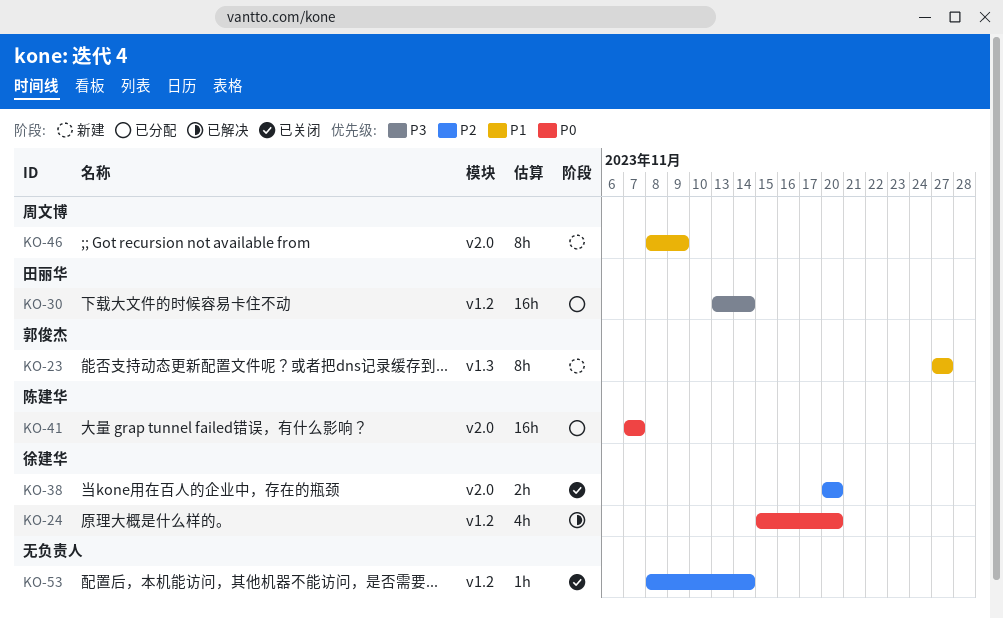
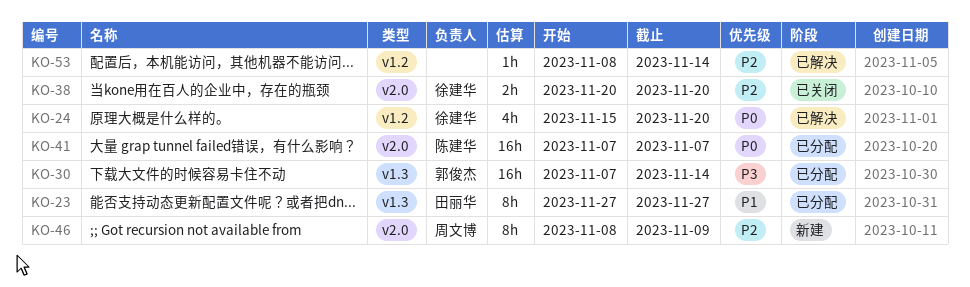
KO-23, status: 新建 -> 已分配
KO-23, owner: 郭俊杰 -> 田丽华
KO-30, owner: 田丽华 -> 郭俊杰
KO-30, label: v1.2 -> v1.3
KO-30, start: Nov 13 -> Nov 7
KO-46, priority: P1 -> P2
KO-53, status: 已关闭 -> 已解决

